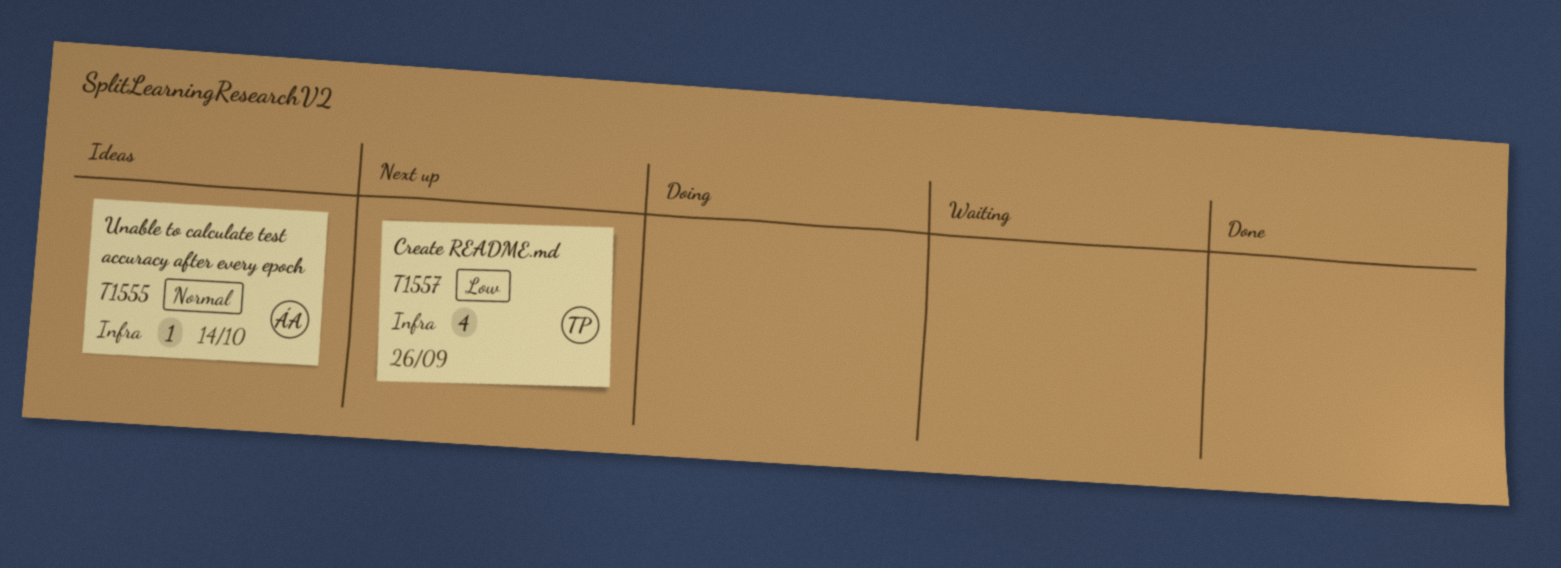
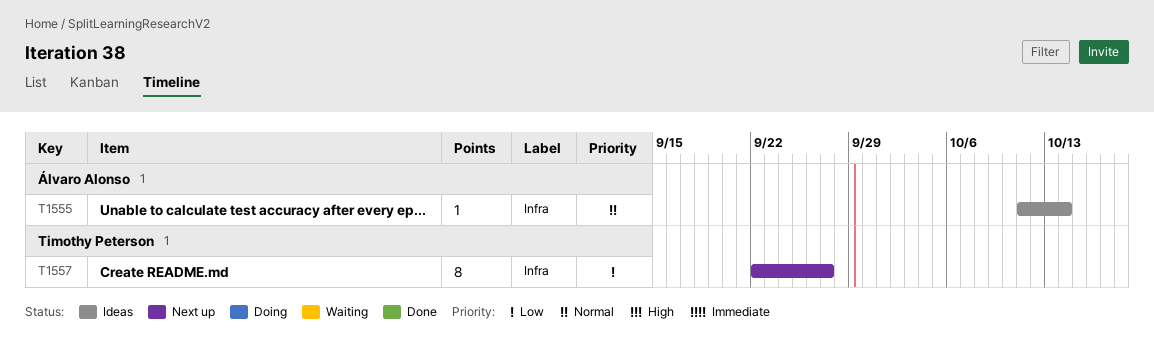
T1557, estimate: 4 -> 8
T1557, due: Sep 26 -> Sep 27

